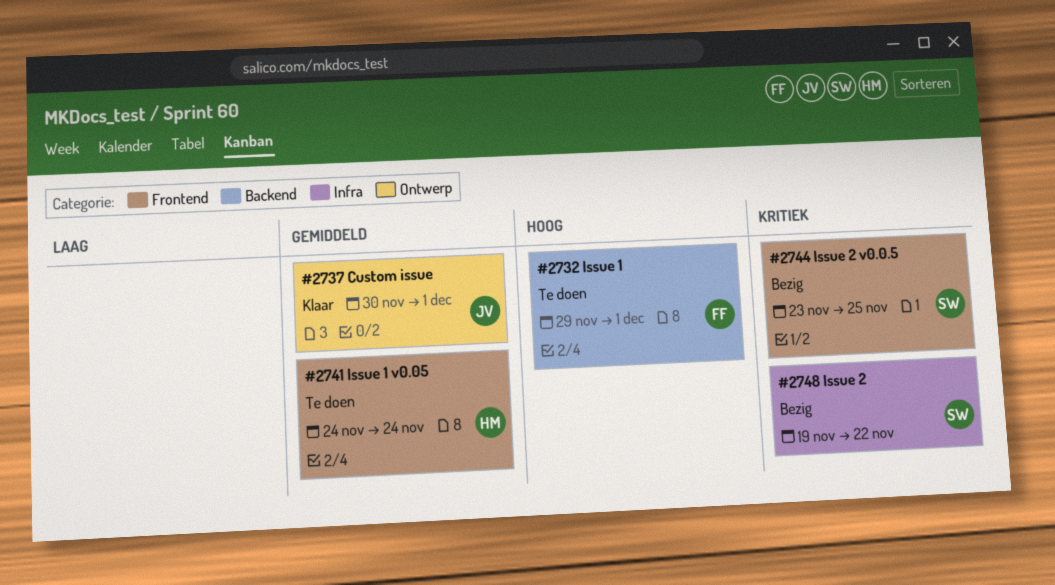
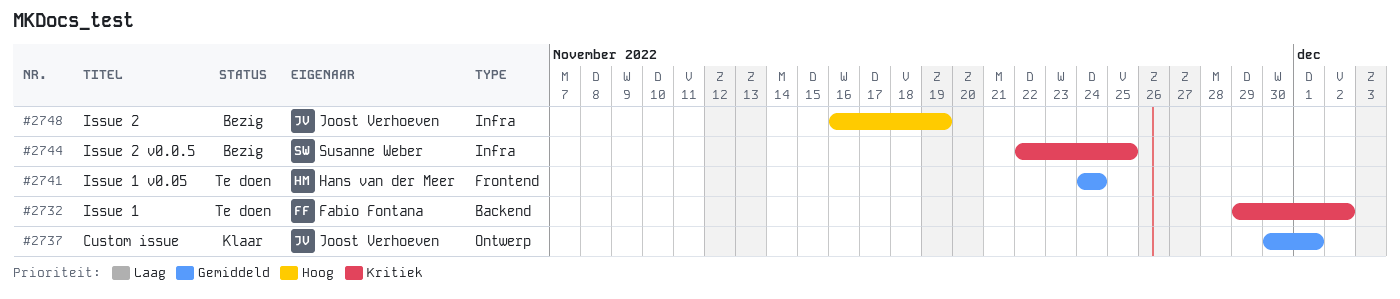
#2732, priority: Hoog -> Kritiek
#2732, due: Dec 1 -> Dec 2
#2744, label: Frontend -> Infra
#2744, start: Nov 23 -> Nov 22
#2748, owner: Susanne Weber -> Joost Verhoeven
#2748, priority: Kritiek -> Hoog
#2748, start: Nov 19 -> Nov 16
#2748, due: Nov 22 -> Nov 19

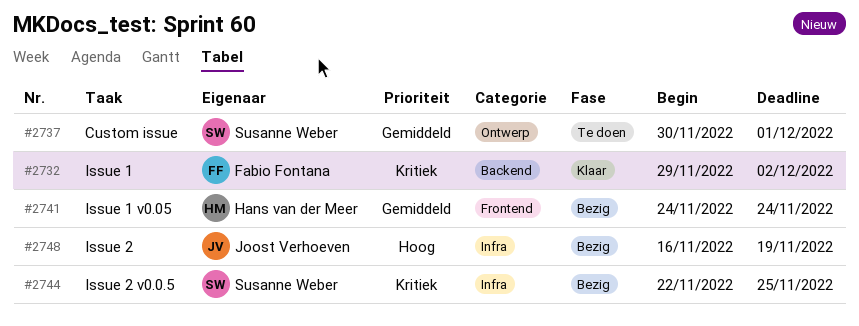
#2732, status: Te doen -> Klaar
#2737, status: Klaar -> Te doen
#2737, owner: Joost Verhoeven -> Susanne Weber
#2741, status: Te doen -> Bezig

